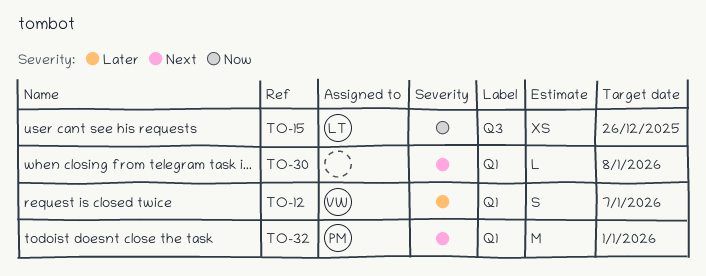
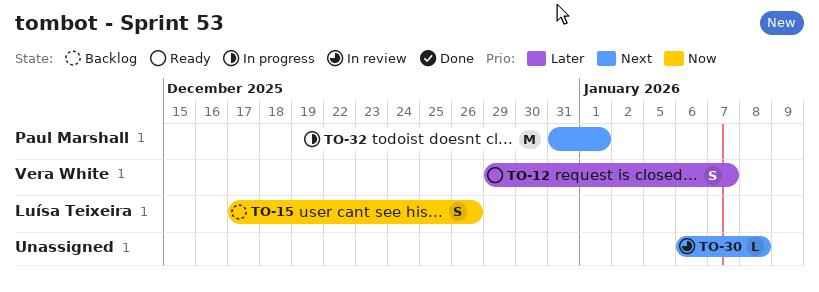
TO-15, estimate: XS -> S

